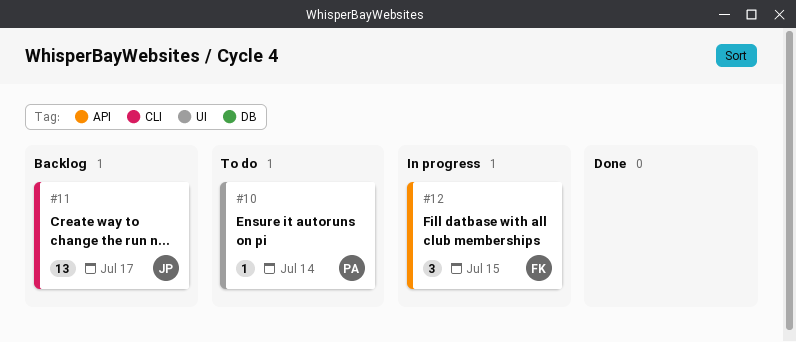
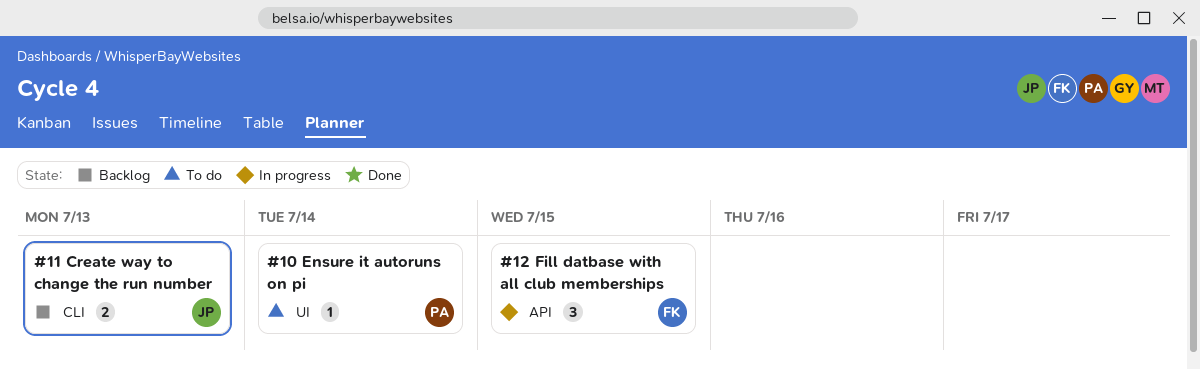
#11, estimate: 13 -> 2
#11, due: Jul 17 -> Jul 13

